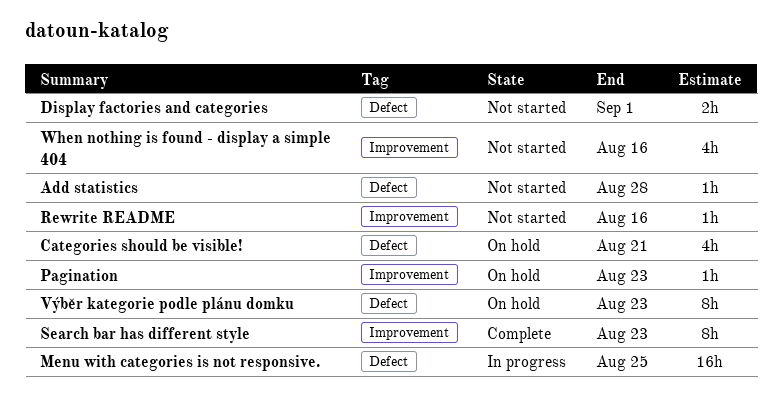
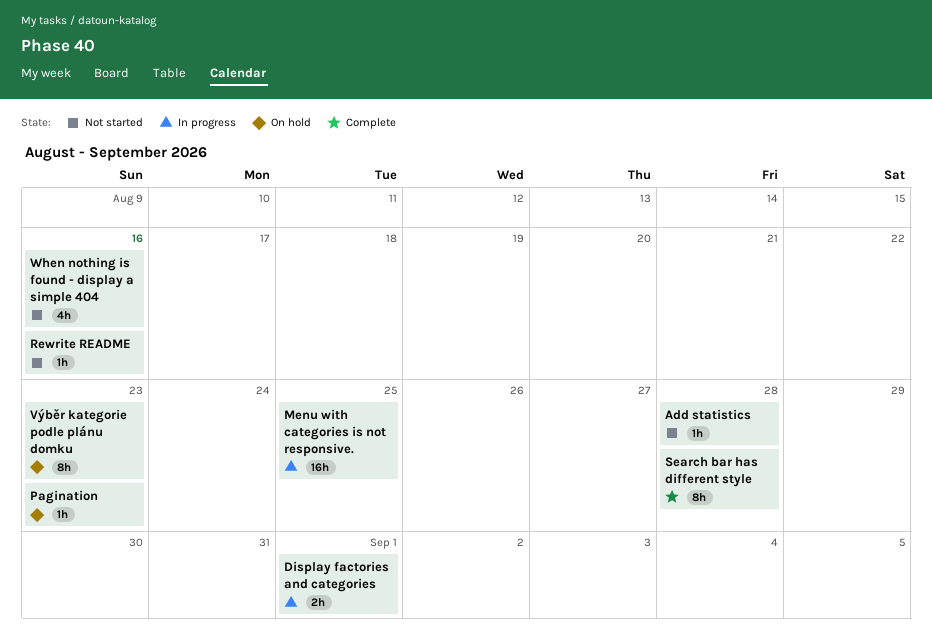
Categories should be visible!: present -> none
Display factories and categories, status: Not started -> In progress
Search bar has different style, due: Aug 23 -> Aug 28

